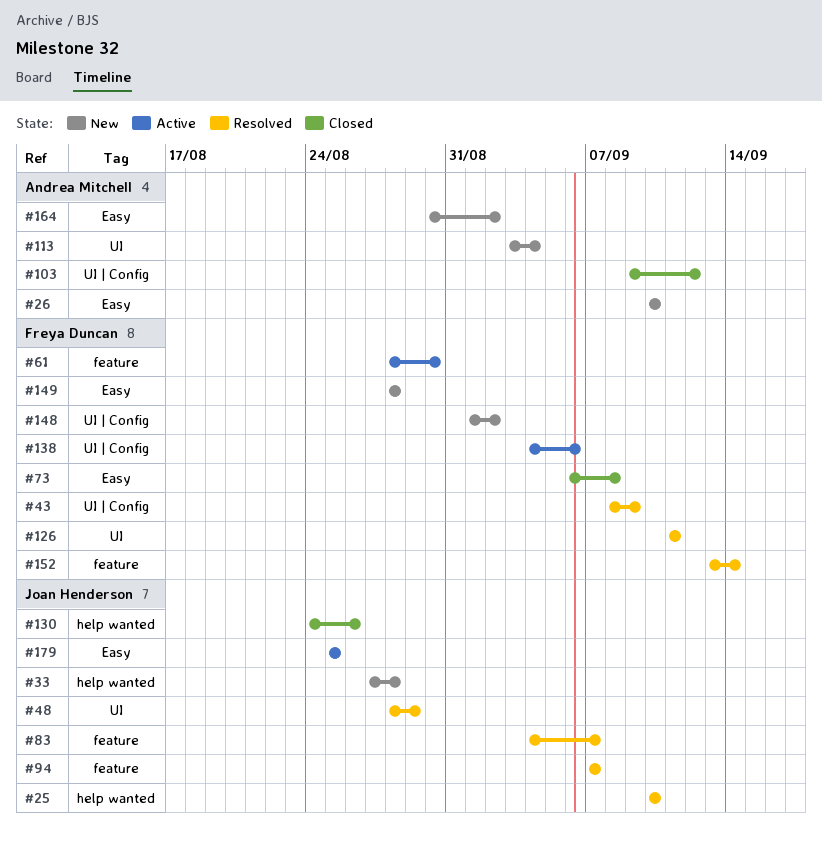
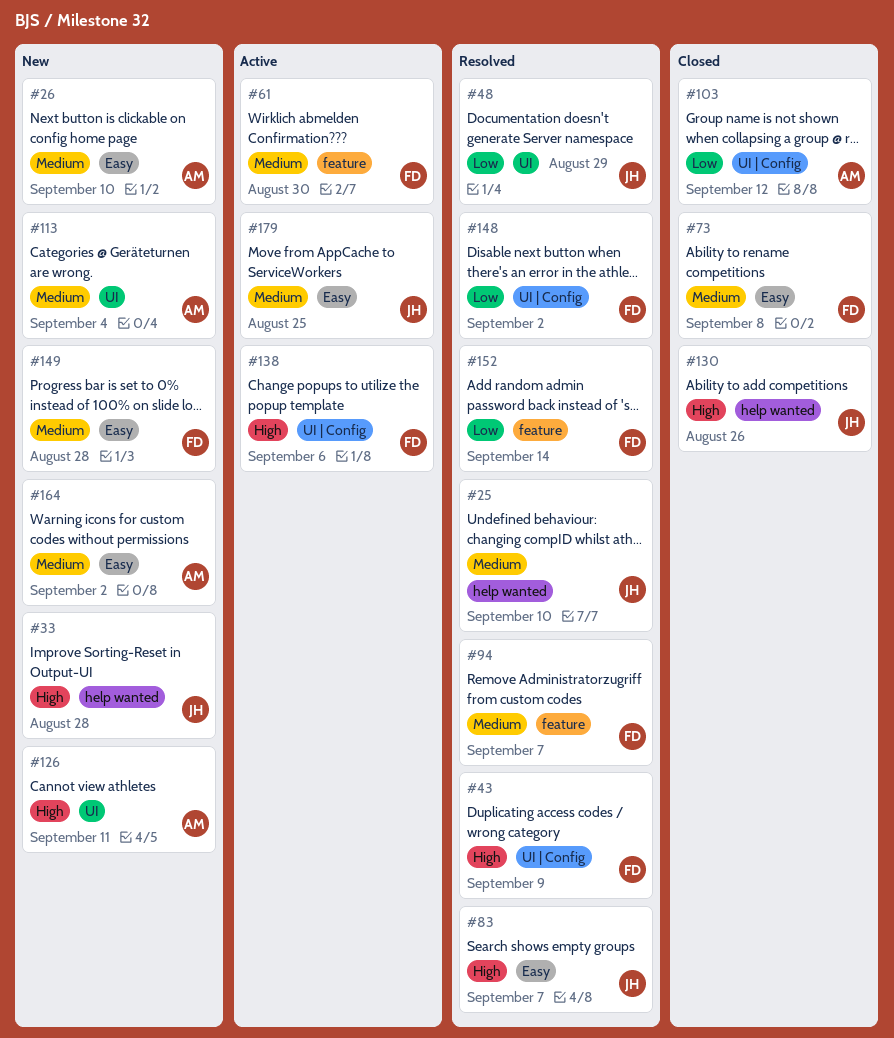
#83, label: feature -> Easy
#94, owner: Joan Henderson -> Freya Duncan
#126, status: Resolved -> New
#126, owner: Freya Duncan -> Andrea Mitchell
#148, status: New -> Resolved

